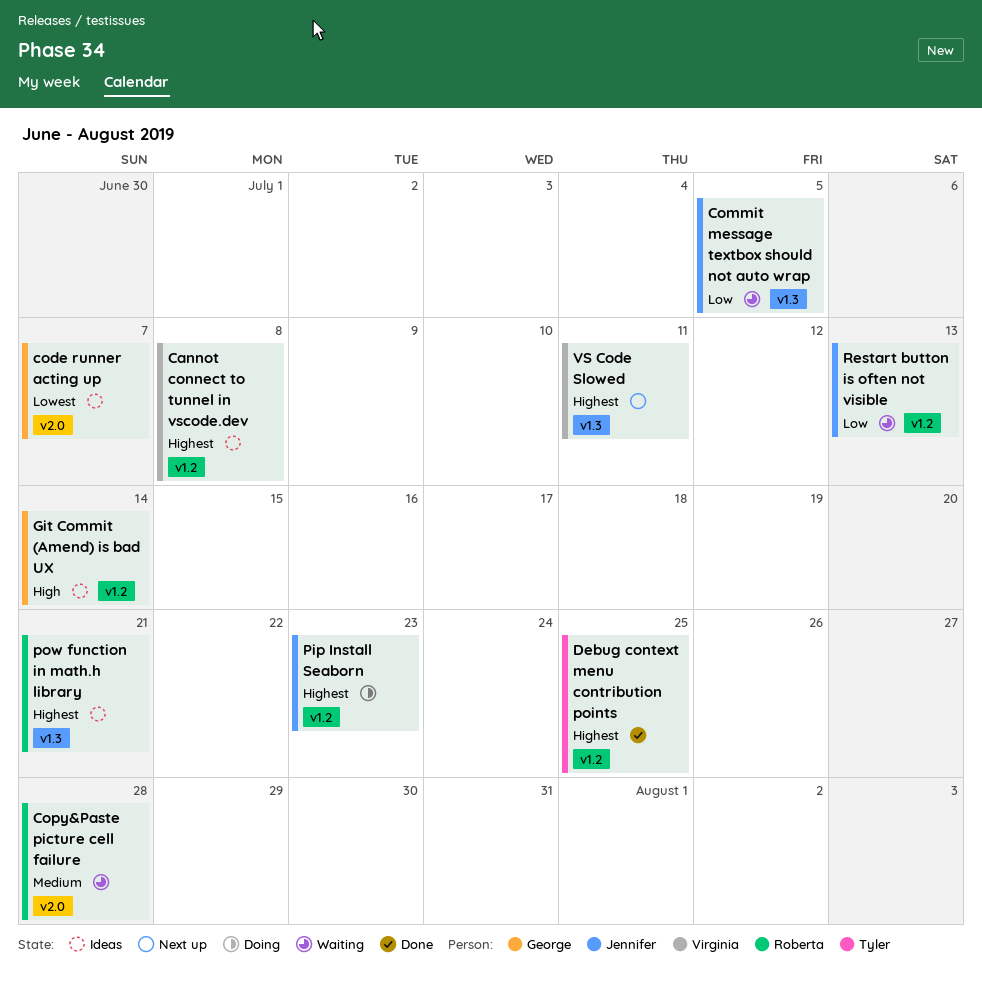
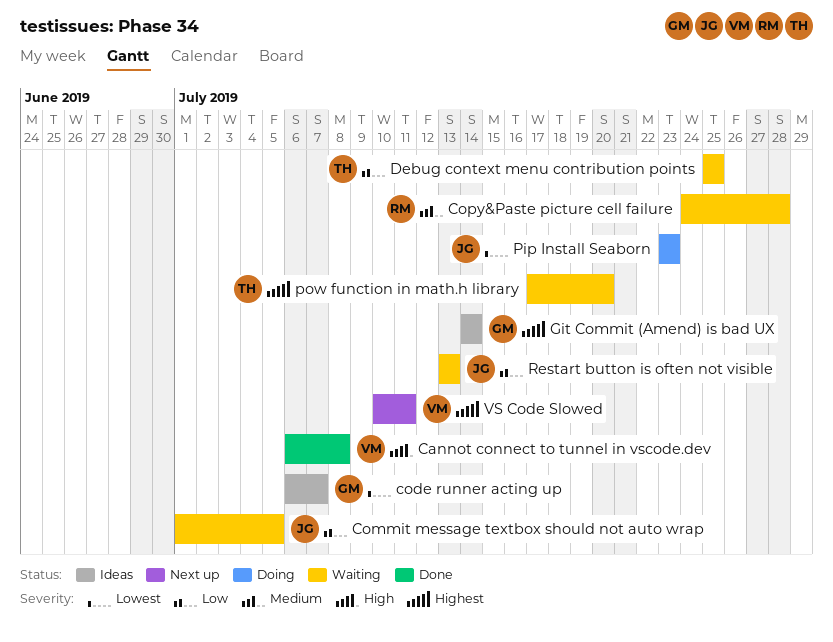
Cannot connect to tunnel in vscode.dev, status: Ideas -> Done
Cannot connect to tunnel in vscode.dev, priority: Highest -> High
Debug context menu contribution points, status: Done -> Waiting
Debug context menu contribution points, priority: Highest -> Low
Git Commit (Amend) is bad UX, priority: High -> Highest
Pip Install Seaborn, priority: Highest -> Lowest
pow function in math.h library, status: Ideas -> Waiting
pow function in math.h library, owner: Roberta -> Tyler
pow function in math.h library, due: Jul 21 -> Jul 20

